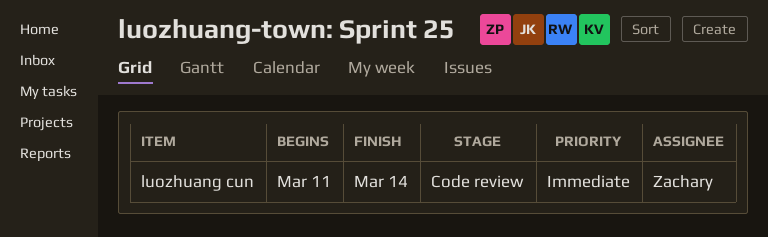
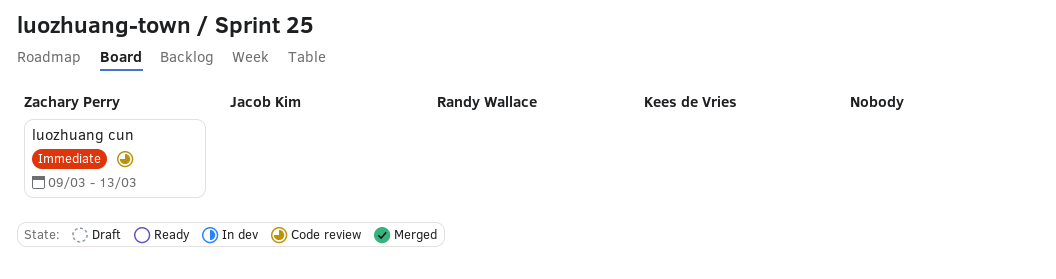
luozhuang cun, start: Mar 11 -> Mar 9
luozhuang cun, due: Mar 14 -> Mar 13

